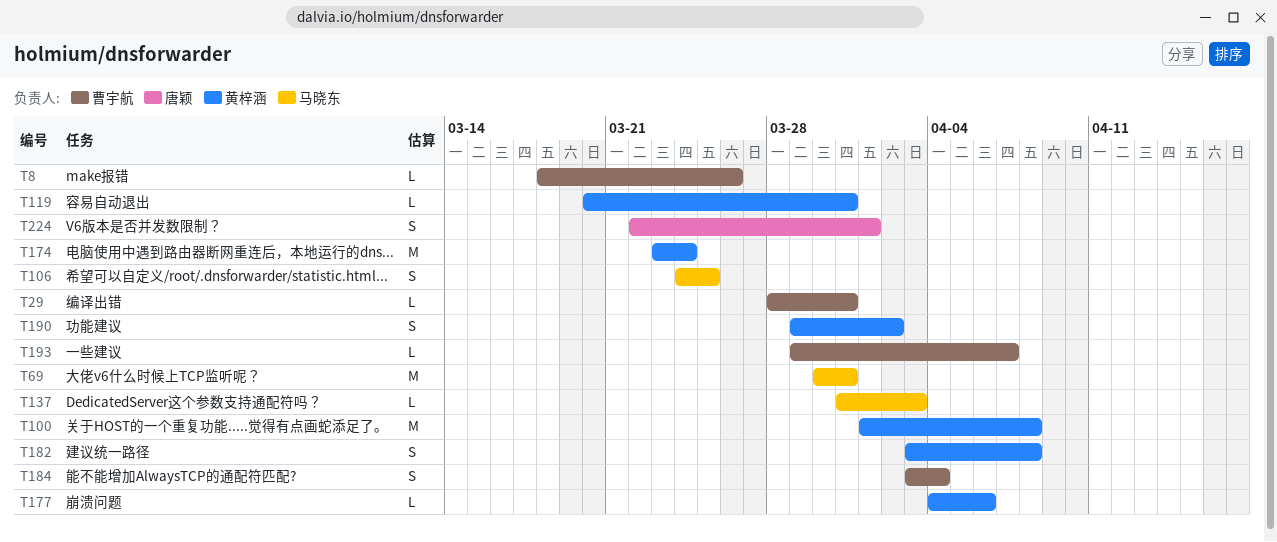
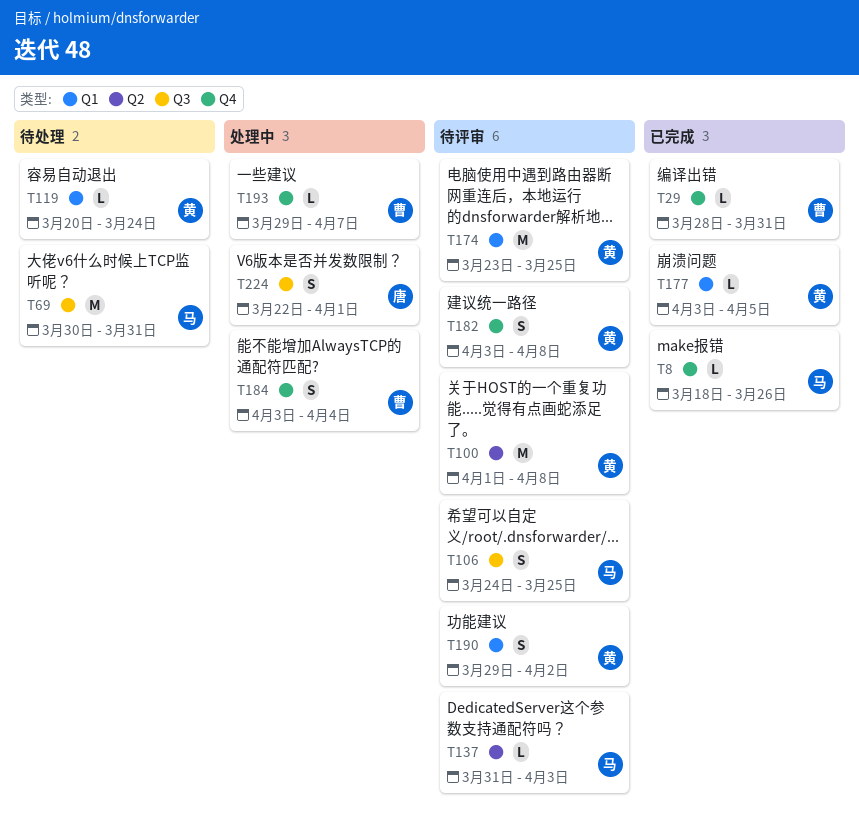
T8, owner: 曹宇航 -> 马晓东
T119, due: Mar 31 -> Mar 24
T174, due: Mar 24 -> Mar 25
T177, start: Apr 4 -> Apr 3
T177, due: Apr 6 -> Apr 5

